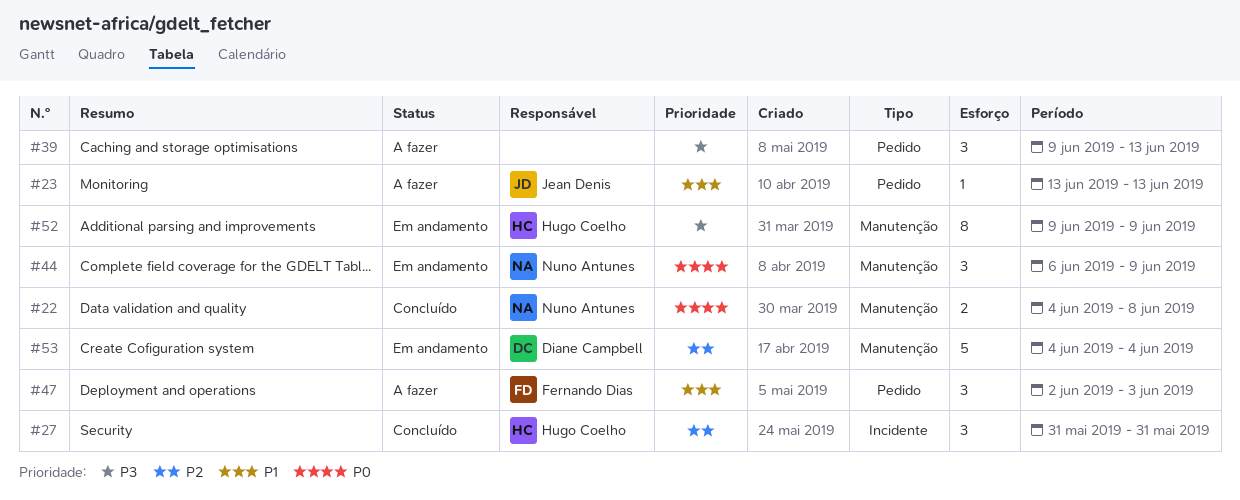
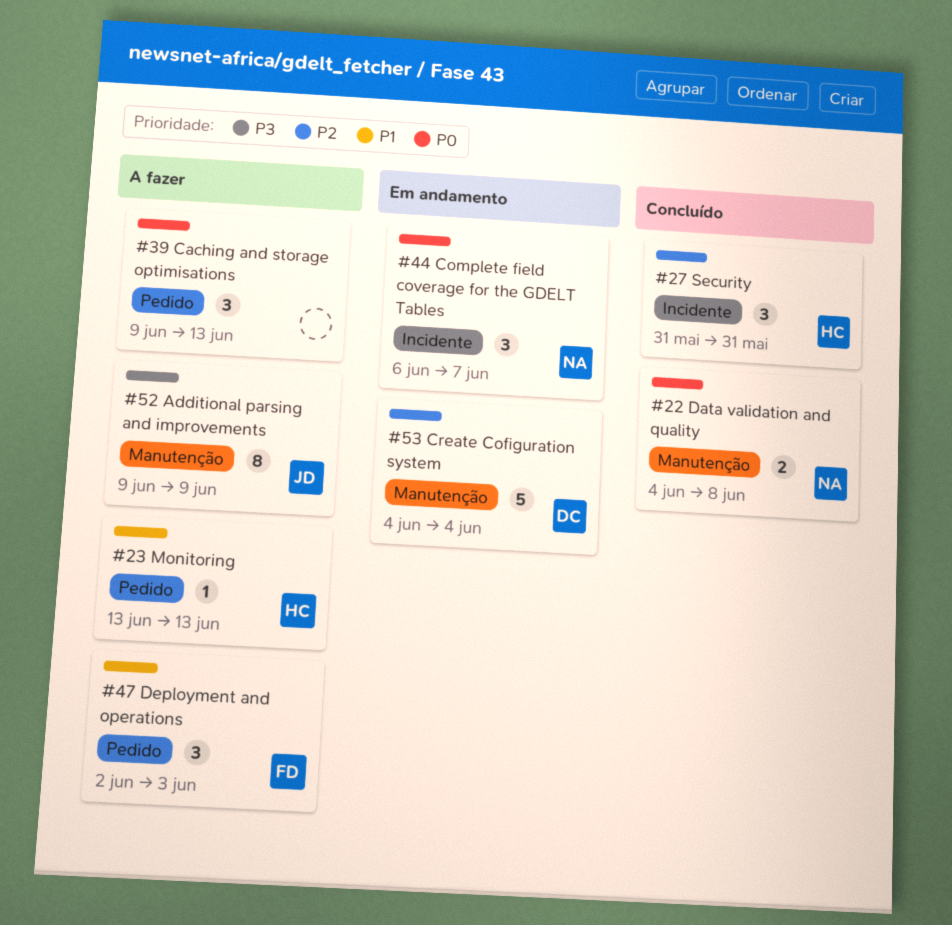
#23, owner: Jean Denis -> Hugo Coelho
#39, priority: P3 -> P0
#44, label: Manutenção -> Incidente
#44, due: Jun 9 -> Jun 7
#52, status: Em andamento -> A fazer
#52, owner: Hugo Coelho -> Jean Denis

